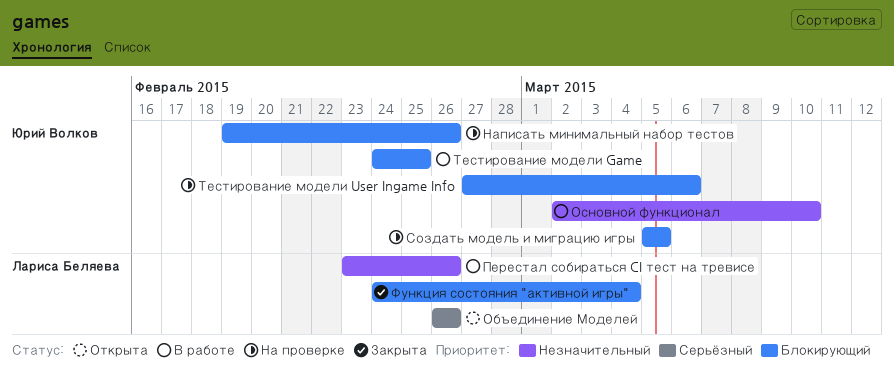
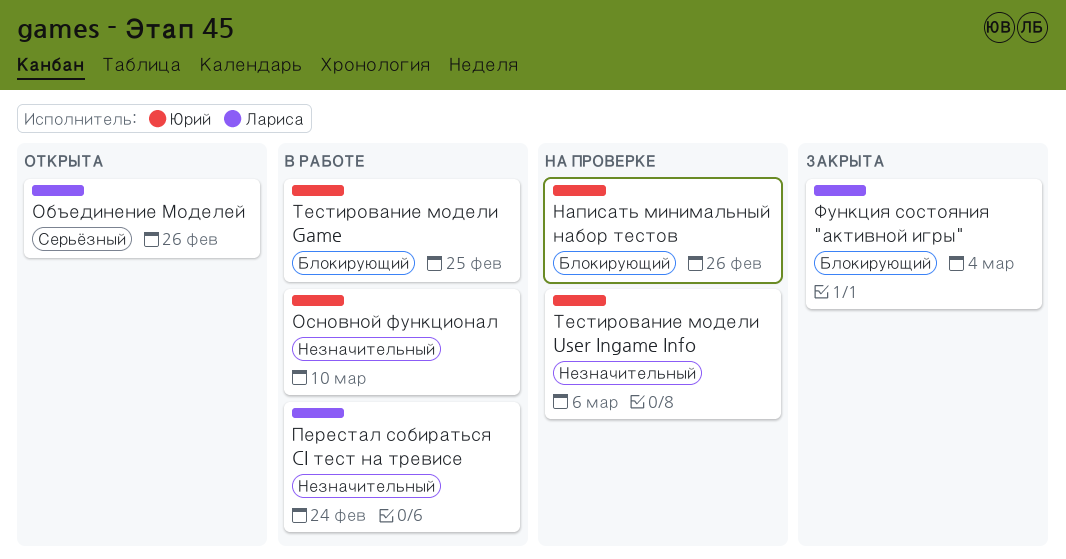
Перестал собираться CI тест на тревисе, due: Feb 26 -> Feb 24
Создать модель и миграцию игры: present -> none
Тестирование модели User Ingame Info, priority: Блокирующий -> Незначительный

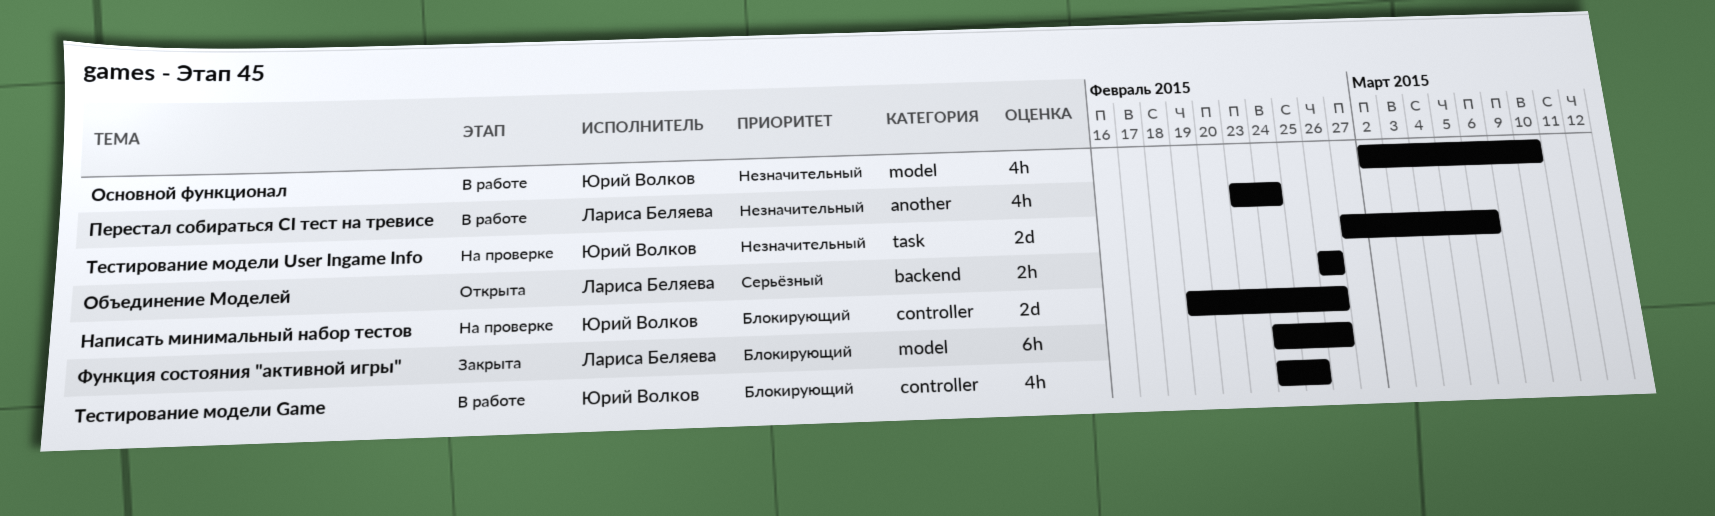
Функция состояния "активной игры", due: Mar 4 -> Feb 26

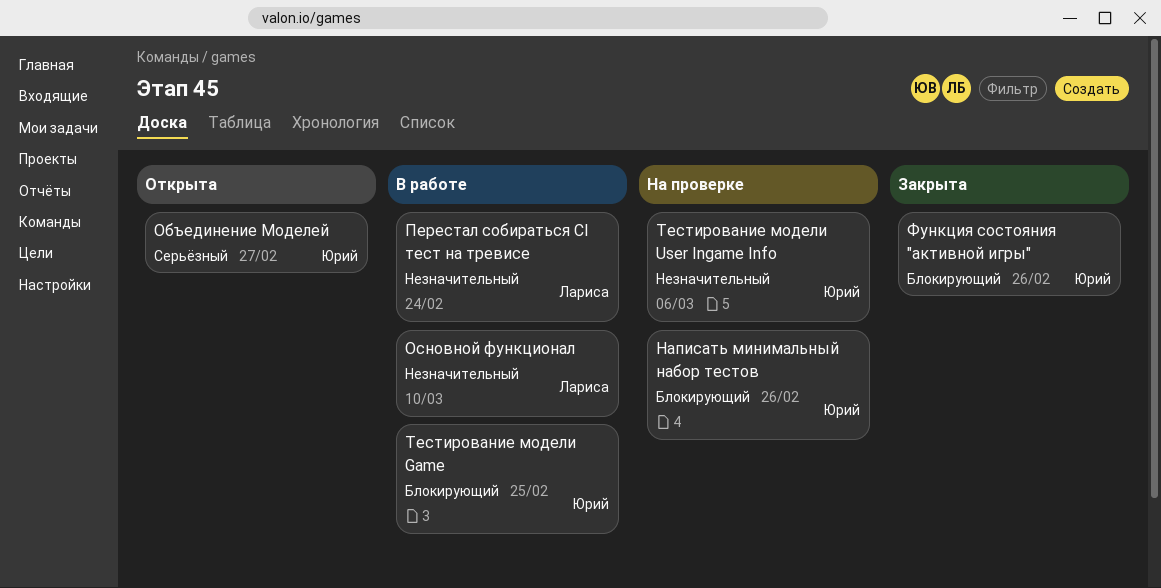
Объединение Моделей, owner: Лариса Беляева -> Юрий Волков
Объединение Моделей, due: Feb 26 -> Feb 27
Основной функционал, owner: Юрий Волков -> Лариса Беляева
Функция состояния "активной игры", owner: Лариса Беляева -> Юрий Волков

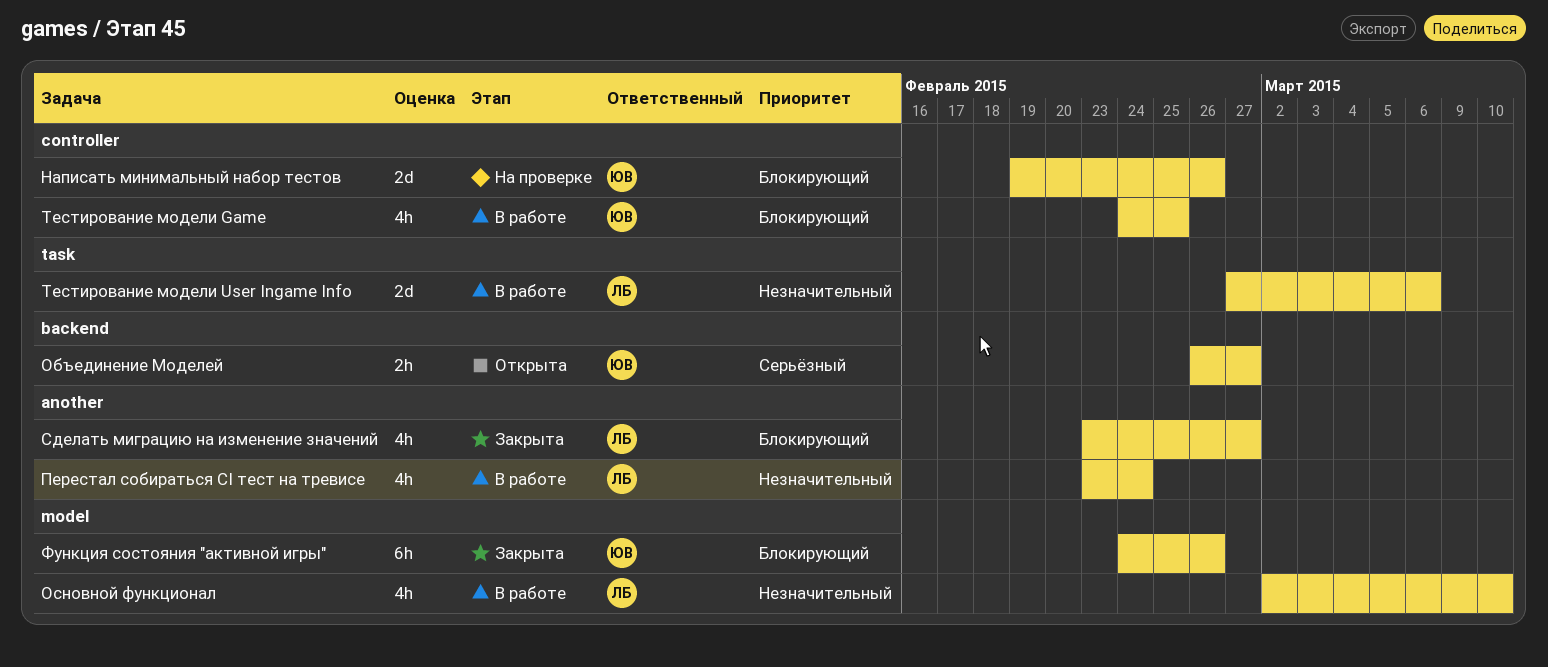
Сделать миграцию на изменение значений: none -> present
Тестирование модели User Ingame Info, status: На проверке -> В работе
Тестирование модели User Ingame Info, owner: Юрий -> Лариса

